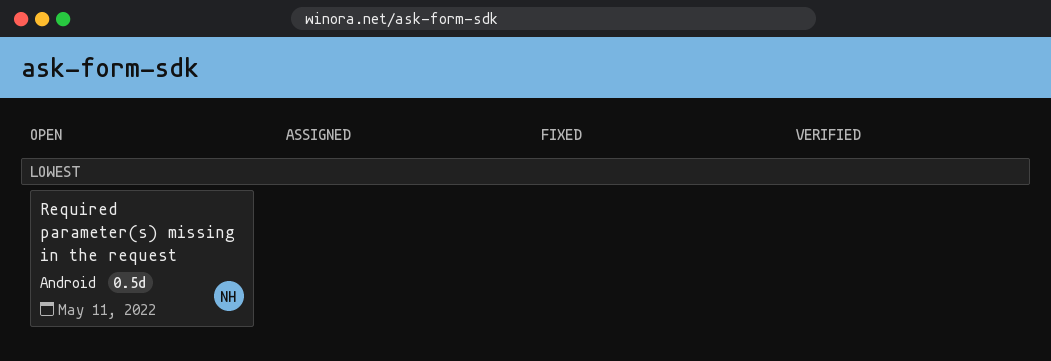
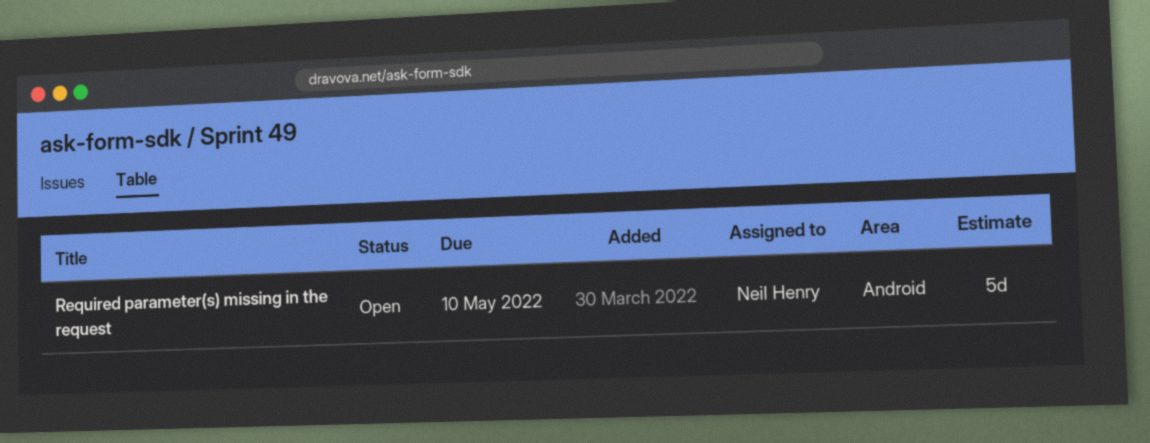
Required parameter(s) missing in the request, estimate: 0.5d -> 5d
Required parameter(s) missing in the request, due: May 11 -> May 10

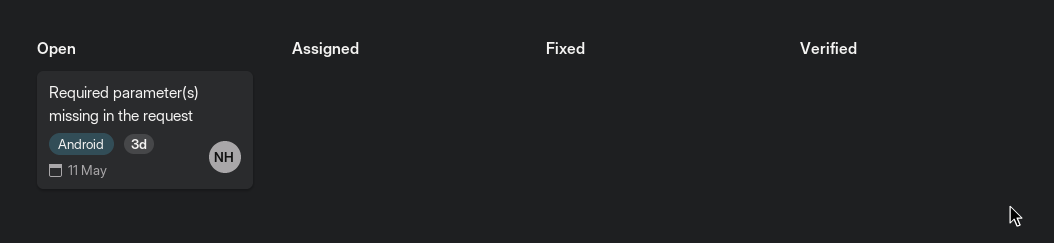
Required parameter(s) missing in the request, estimate: 5d -> 3d
Required parameter(s) missing in the request, due: May 10 -> May 11

